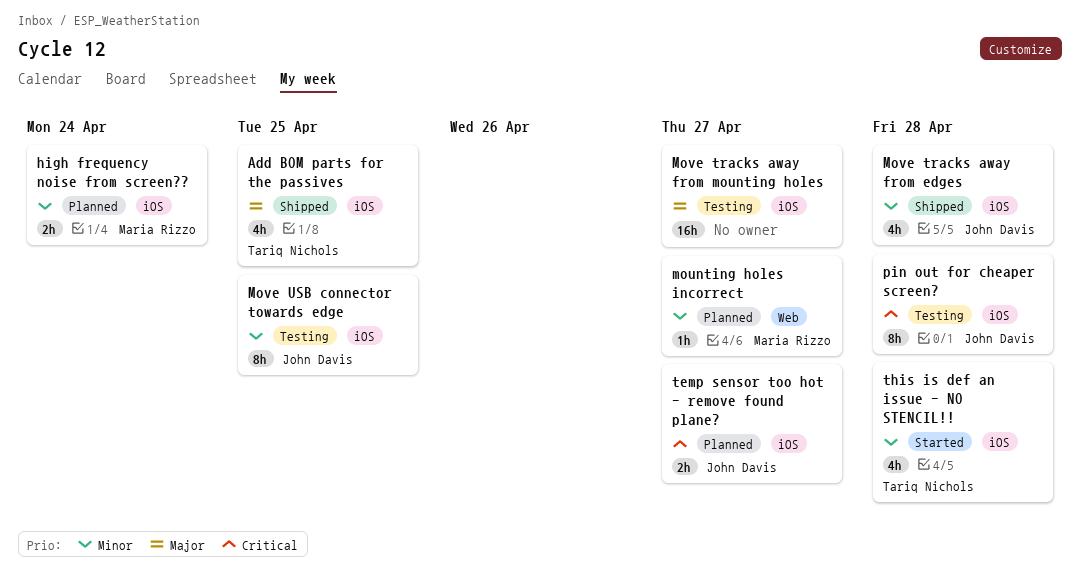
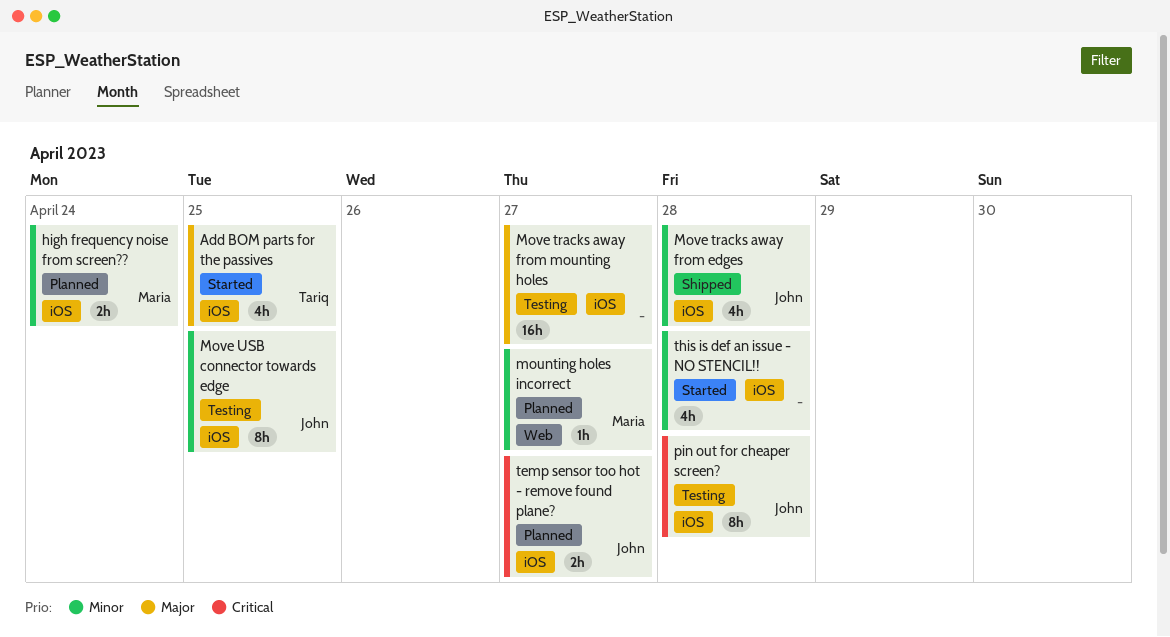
Add BOM parts for the passives, status: Shipped -> Started
this is def an issue - NO STENCIL!!, owner: Tariq Nichols -> none

